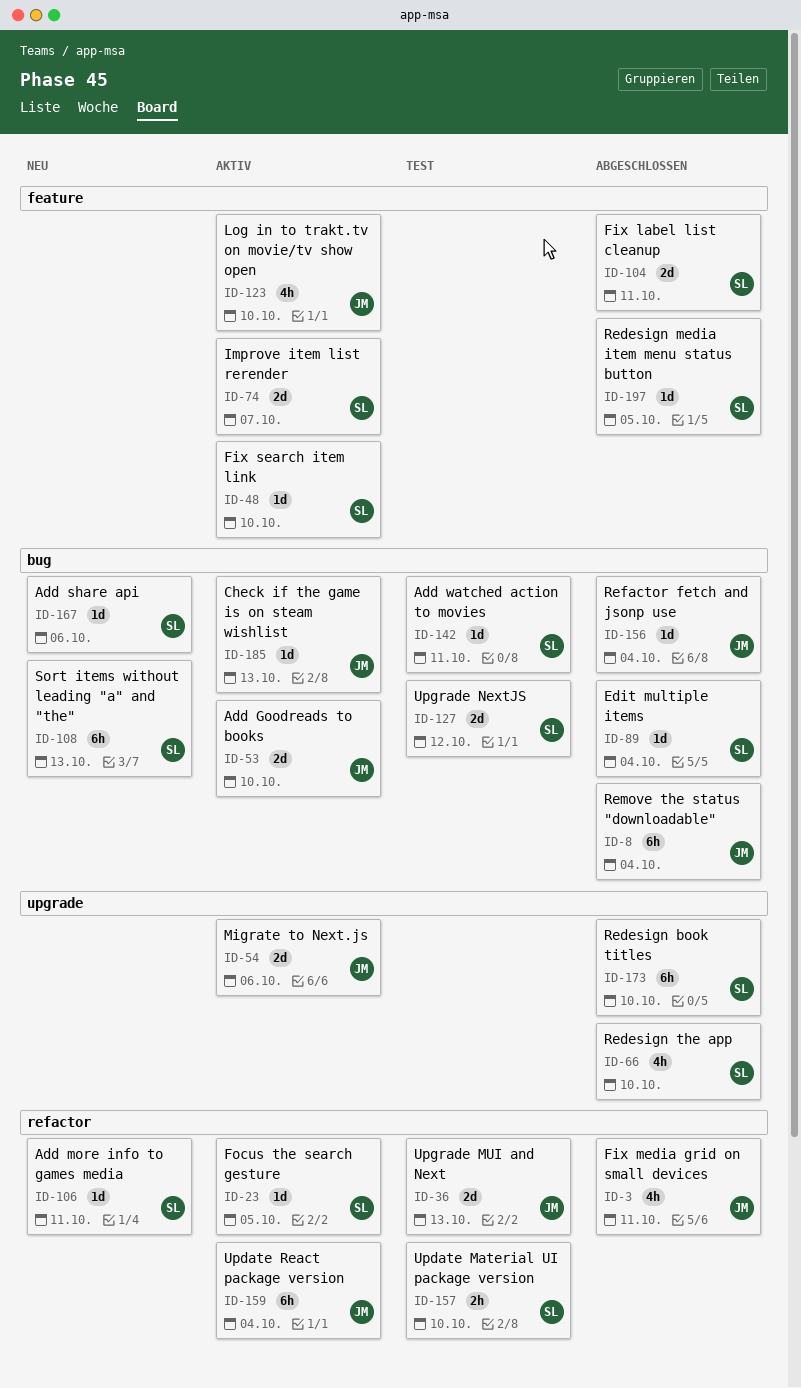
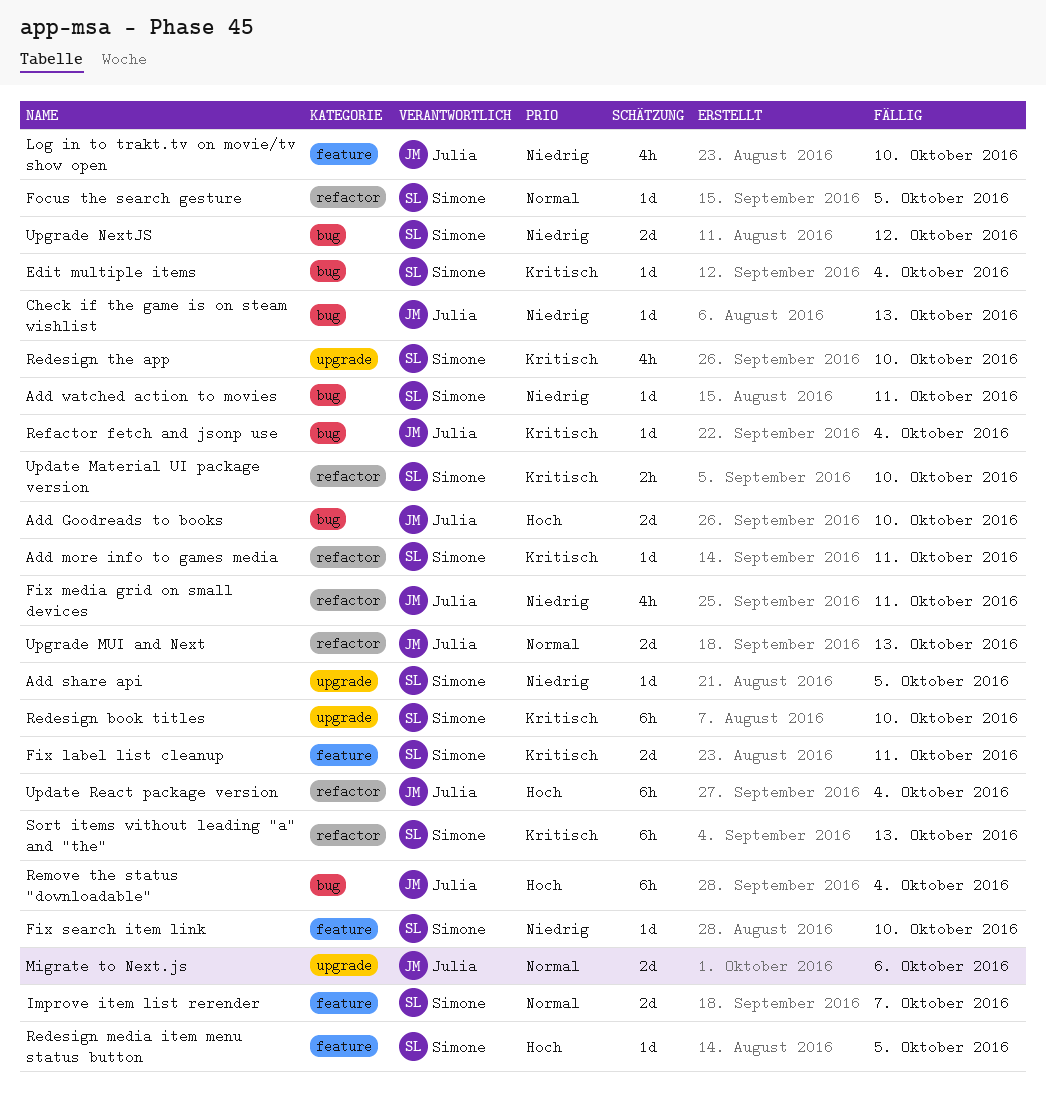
Add share api, label: bug -> upgrade
Add share api, due: Oct 6 -> Oct 5
Sort items without leading "a" and "the", label: bug -> refactor

